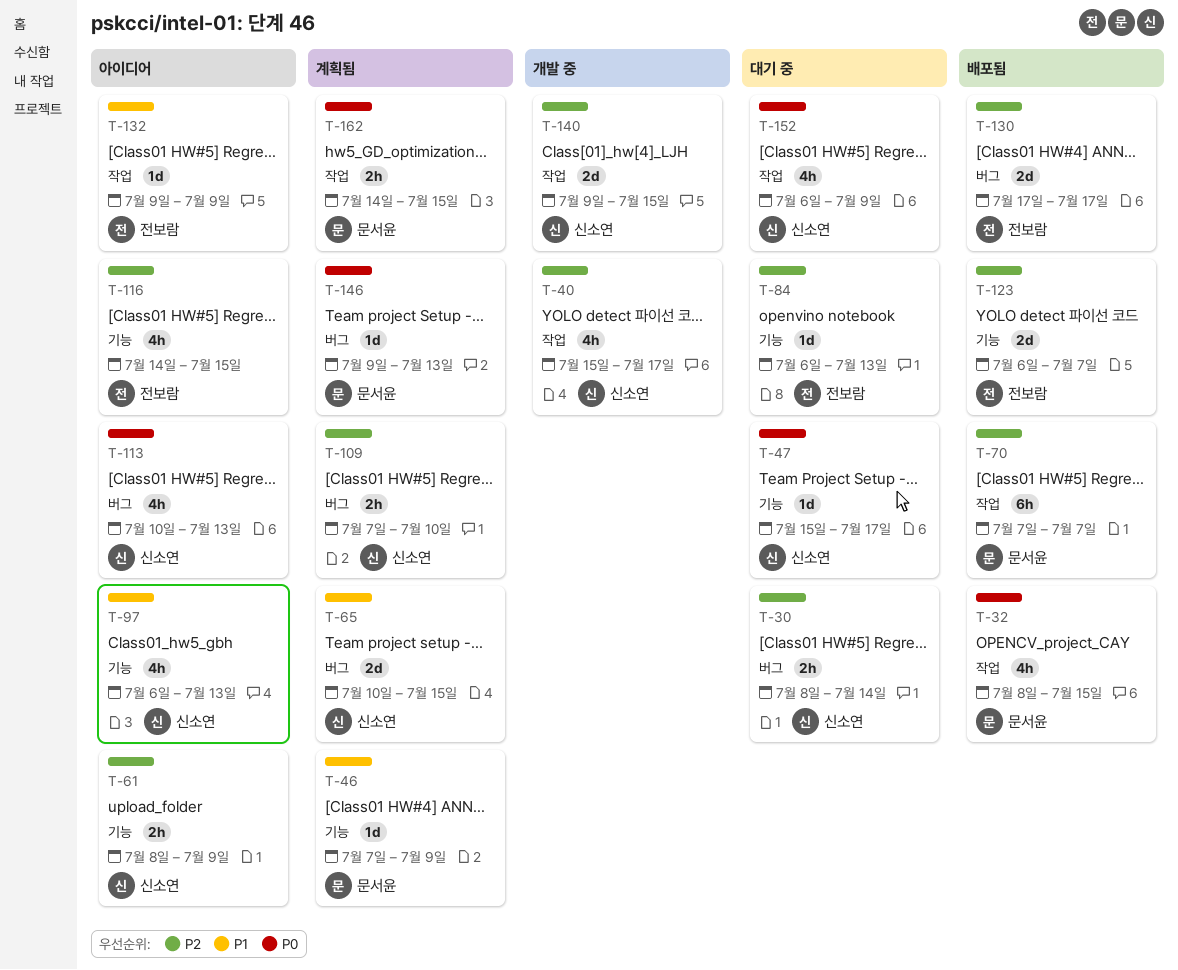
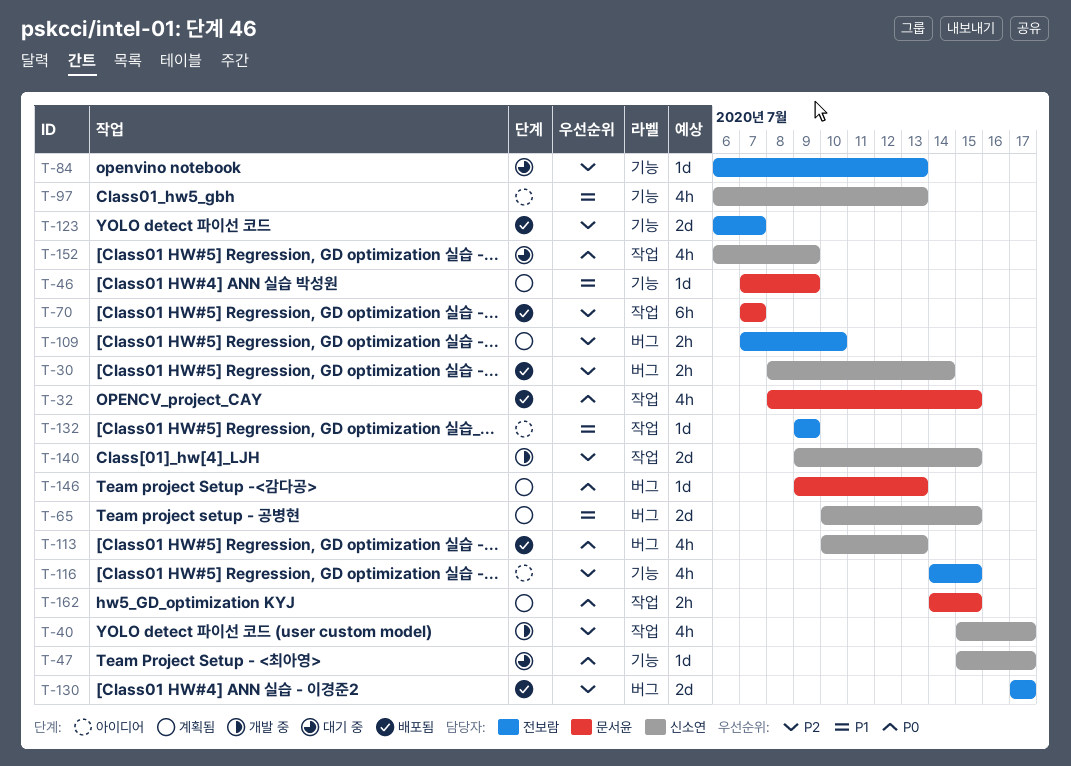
T-30, status: 대기 중 -> 배포됨
T-61: present -> none
T-109, owner: 신소연 -> 전보람
T-113, status: 아이디어 -> 배포됨

